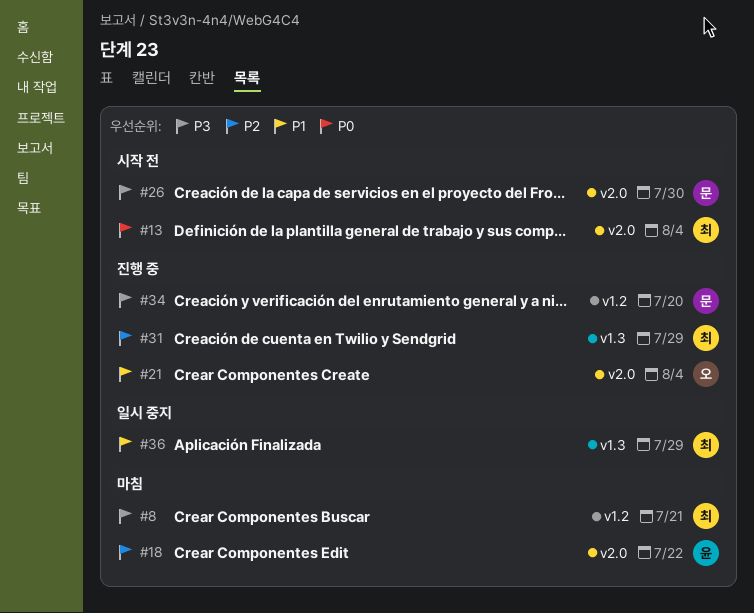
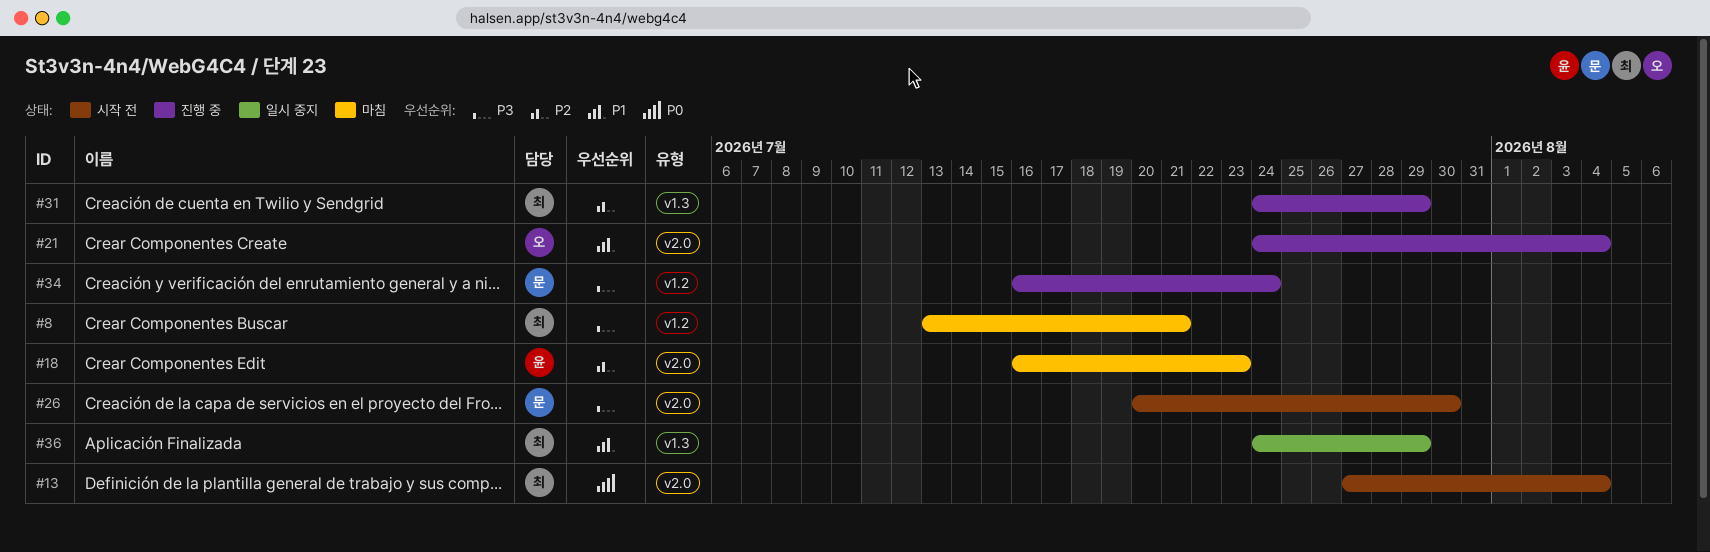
#18, due: Jul 22 -> Jul 23
#34, due: Jul 20 -> Jul 24

